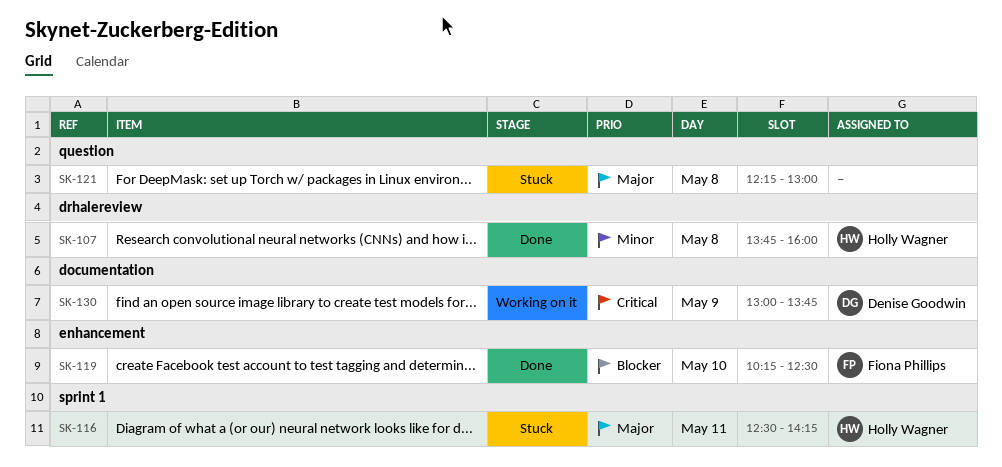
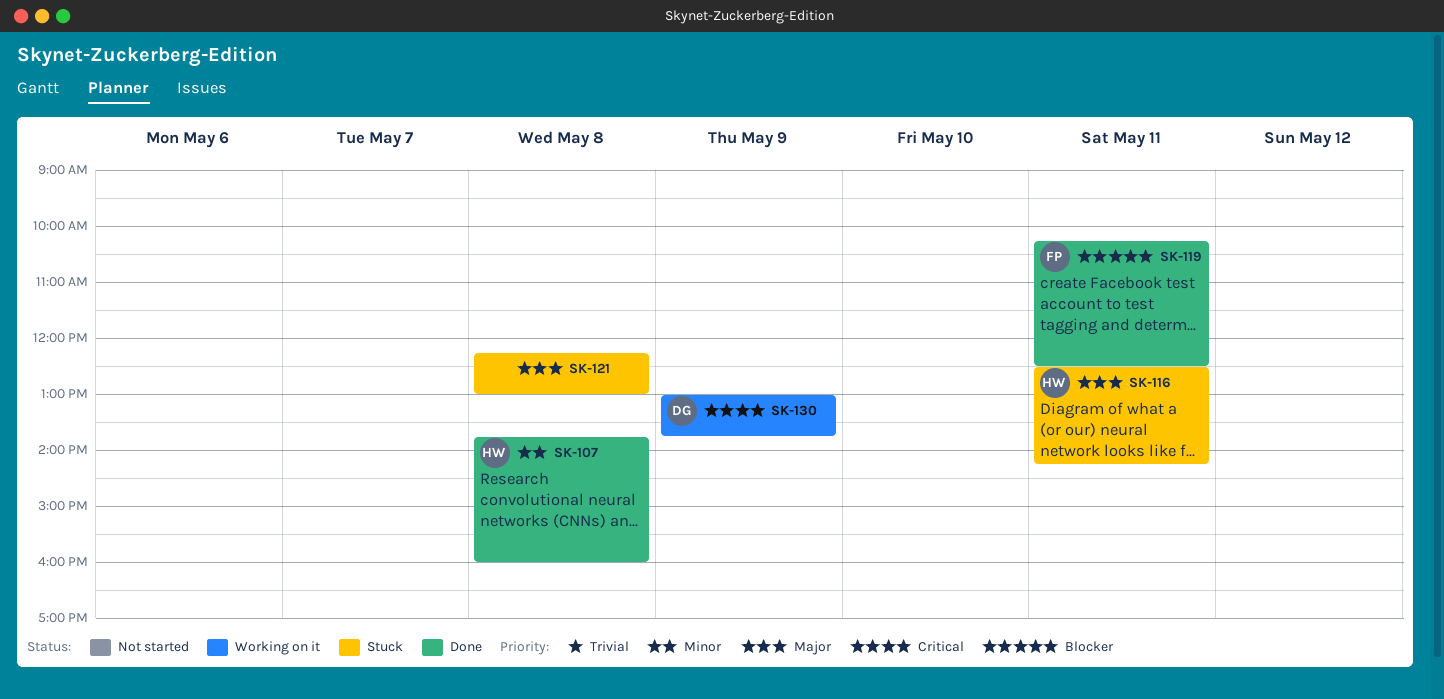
SK-119, day: May 10 -> May 11

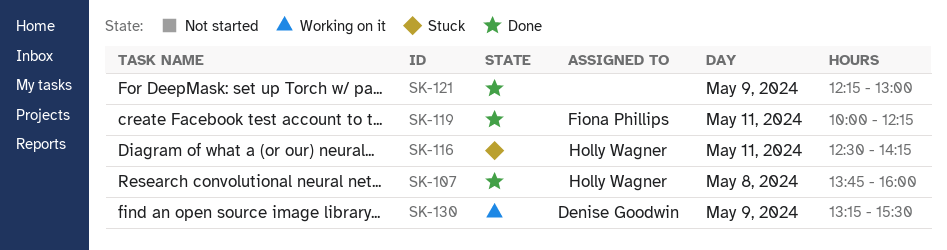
SK-119, begins: 10:15 -> 10:00
SK-119, ends: 12:30 -> 12:15
SK-121, status: Stuck -> Done
SK-121, day: May 8 -> May 9
SK-130, begins: 13:00 -> 13:15
SK-130, ends: 13:45 -> 15:30

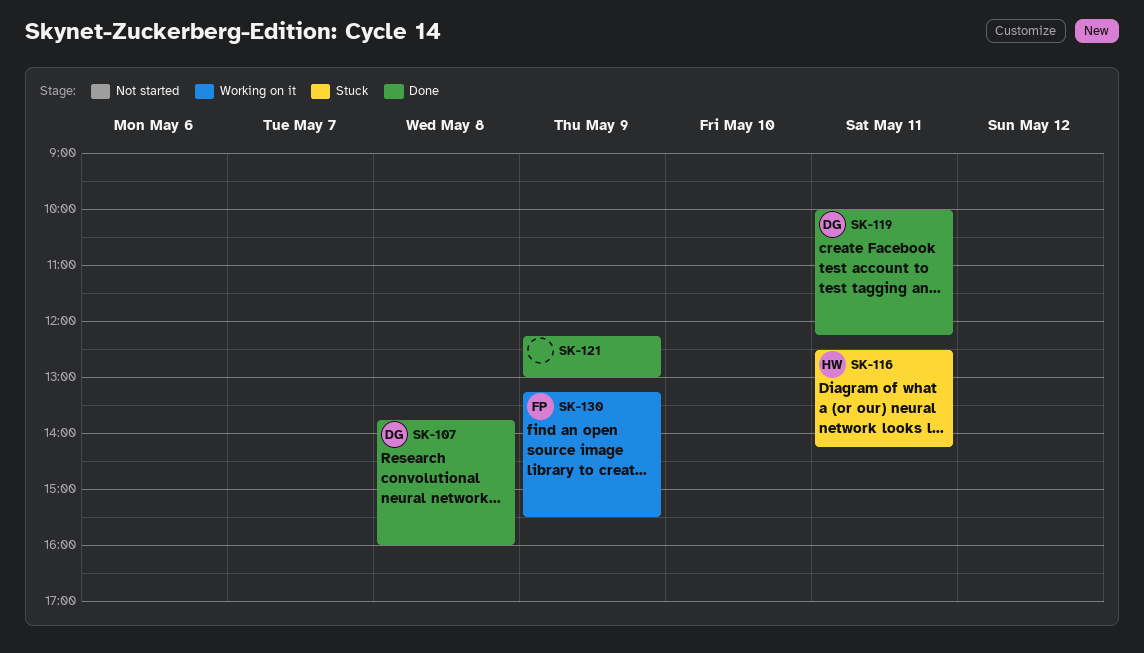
SK-107, owner: Holly Wagner -> Denise Goodwin
SK-119, owner: Fiona Phillips -> Denise Goodwin
SK-130, owner: Denise Goodwin -> Fiona Phillips

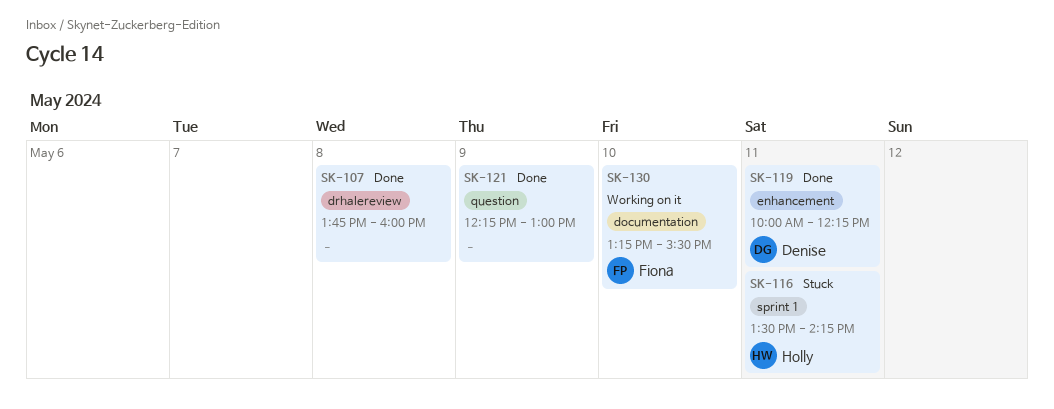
SK-107, owner: Denise -> none
SK-116, begins: 12:30 -> 13:30
SK-130, day: May 9 -> May 10

